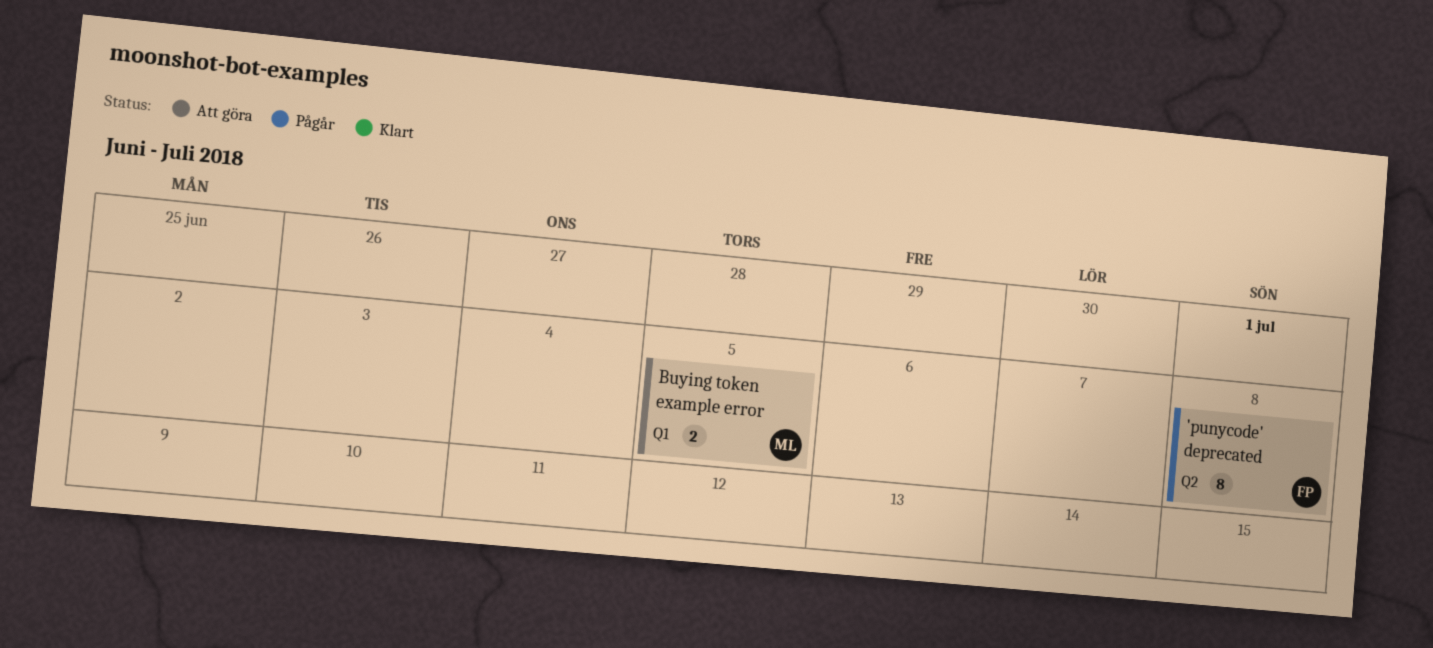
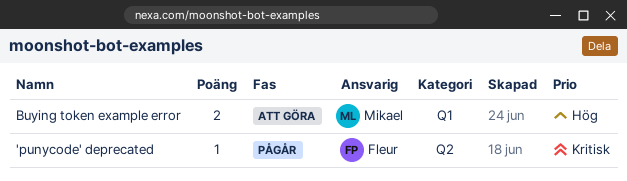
'punycode' deprecated, estimate: 8 -> 1

